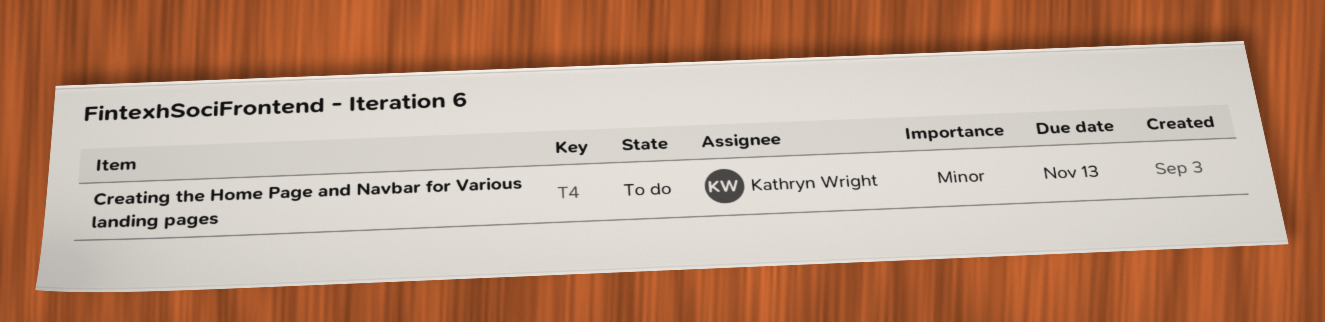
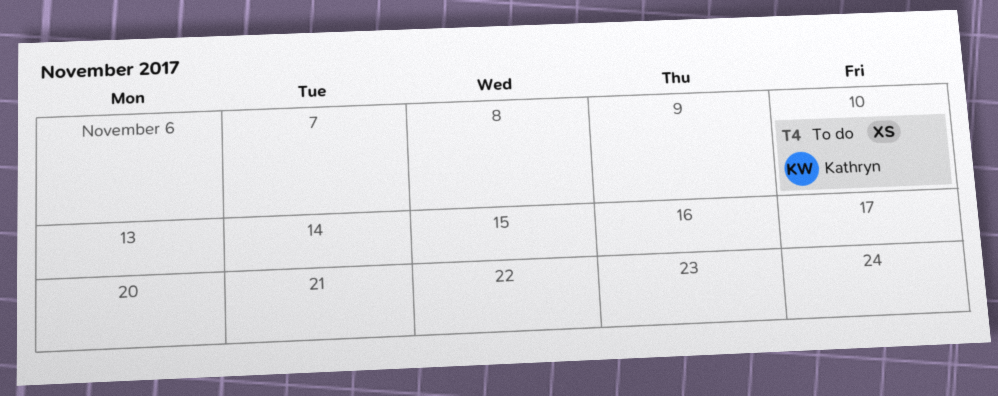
T4, due: Nov 13 -> Nov 10

